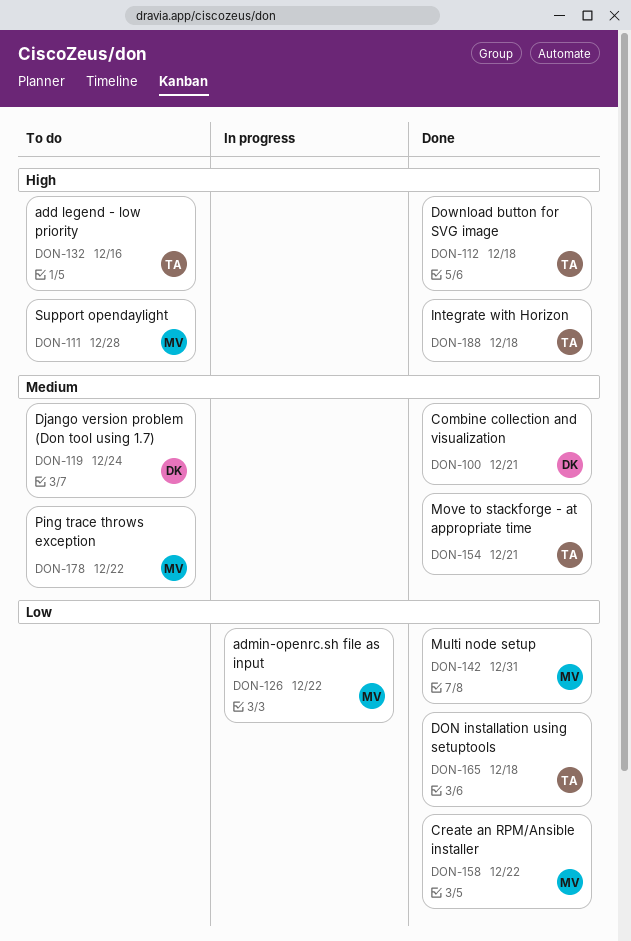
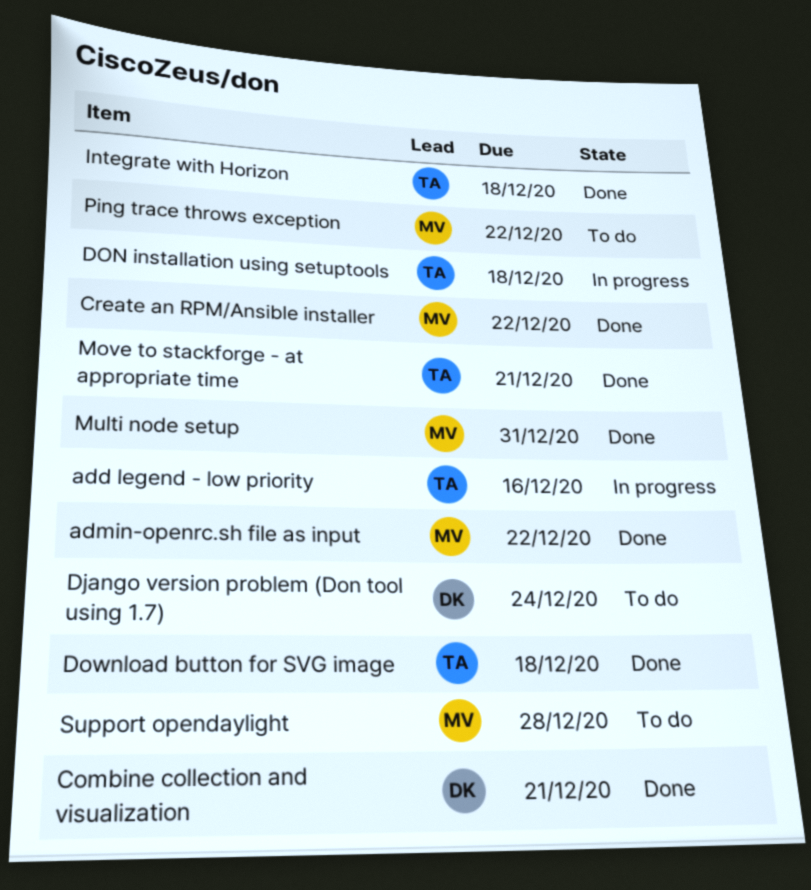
add legend - low priority, status: To do -> In progress
admin-openrc.sh file as input, status: In progress -> Done
DON installation using setuptools, status: Done -> In progress

